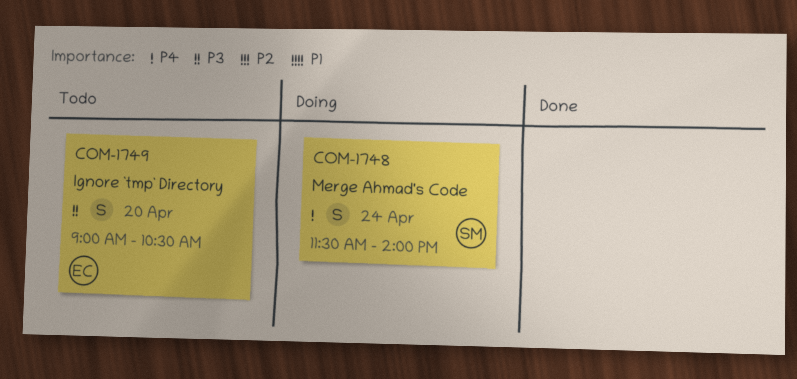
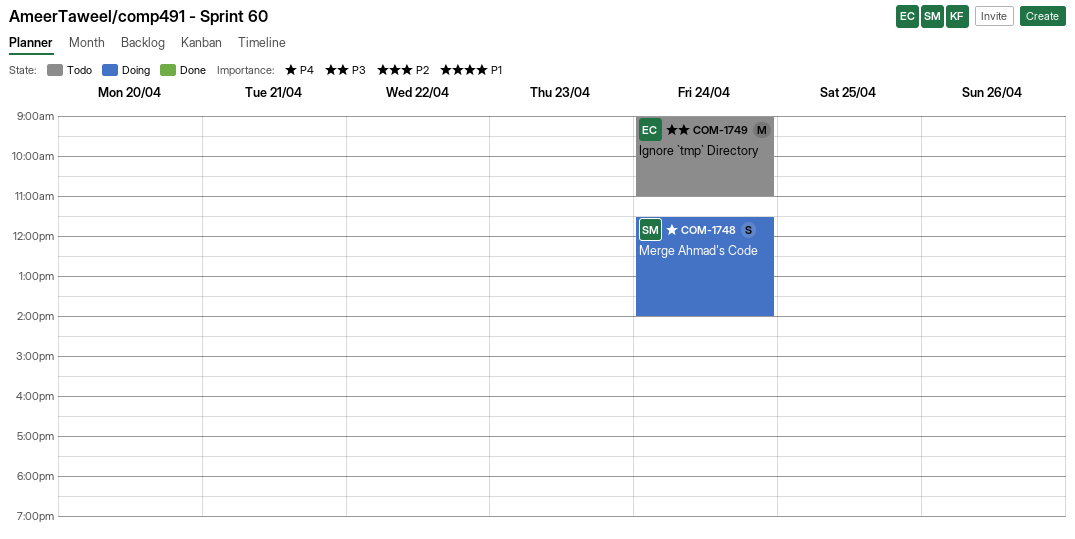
COM-1749, estimate: S -> M
COM-1749, day: Apr 20 -> Apr 24
COM-1749, ends: 10:30 -> 11:00

